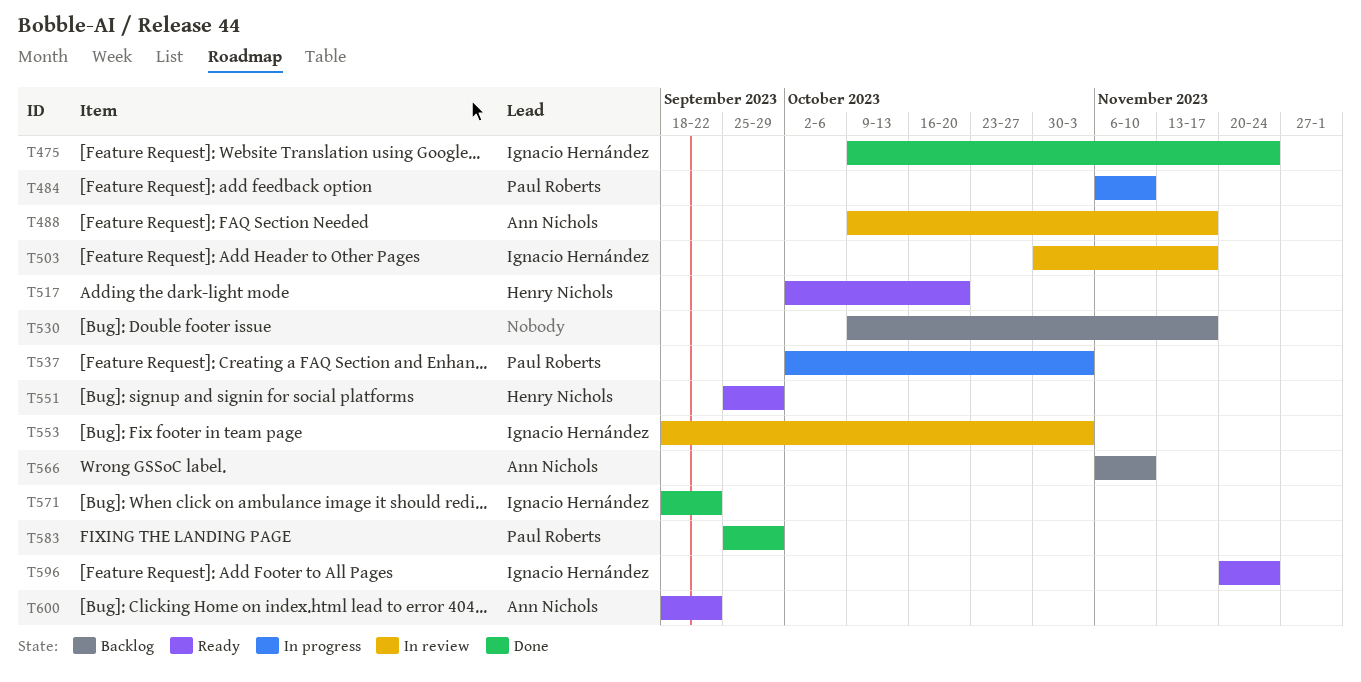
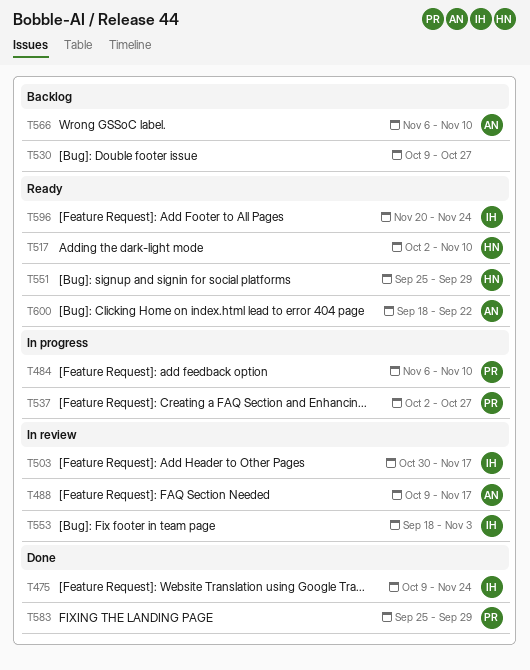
T517, due: Oct 20 -> Nov 10
T530, due: Nov 17 -> Oct 27
T537, due: Nov 3 -> Oct 27
T571: present -> none

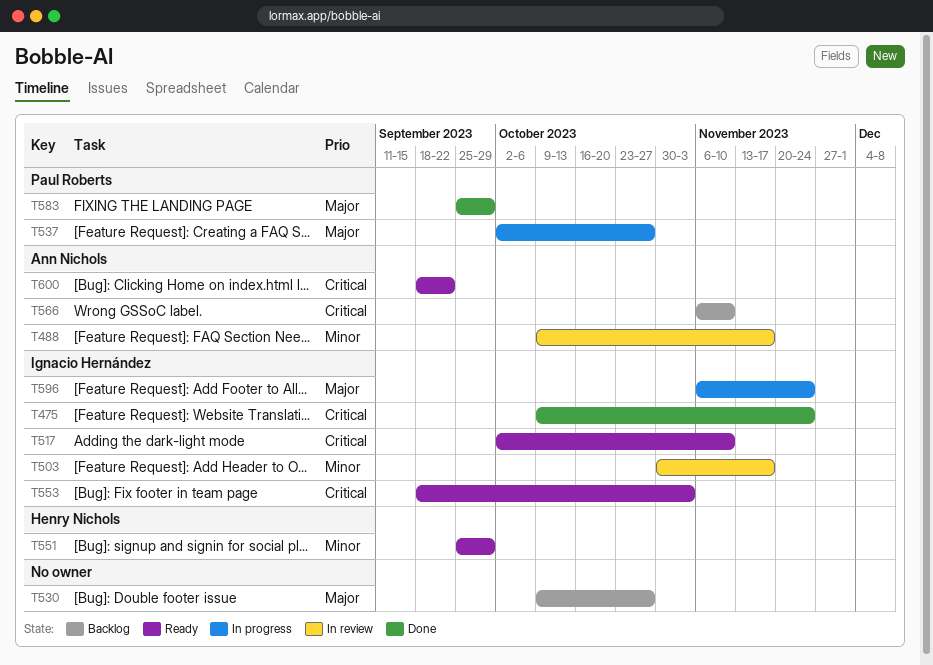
T484: present -> none
T517, owner: Henry Nichols -> Ignacio Hernández
T553, status: In review -> Ready
T596, status: Ready -> In progress
T596, start: Nov 20 -> Nov 6

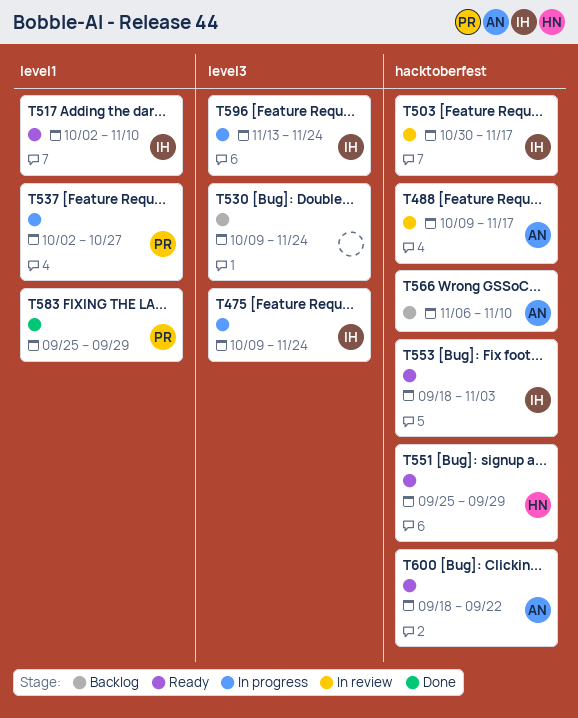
T475, status: Done -> In progress
T530, due: Oct 27 -> Nov 24
T596, start: Nov 6 -> Nov 13

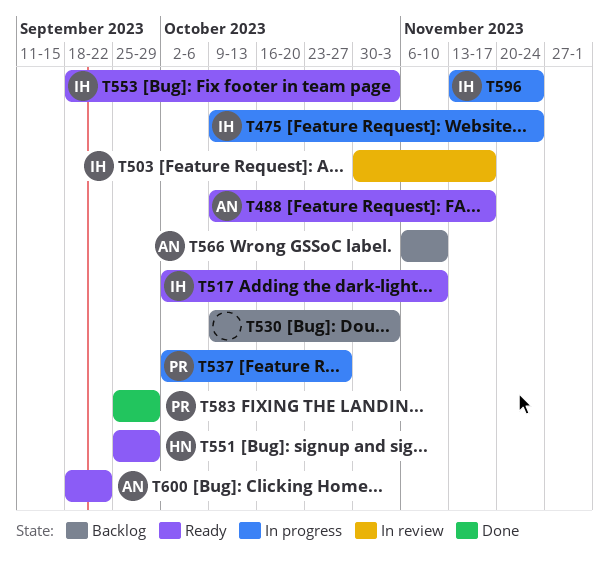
T488, status: In review -> Ready
T530, due: Nov 24 -> Nov 3

